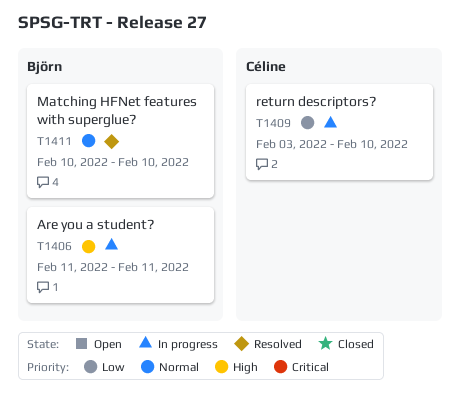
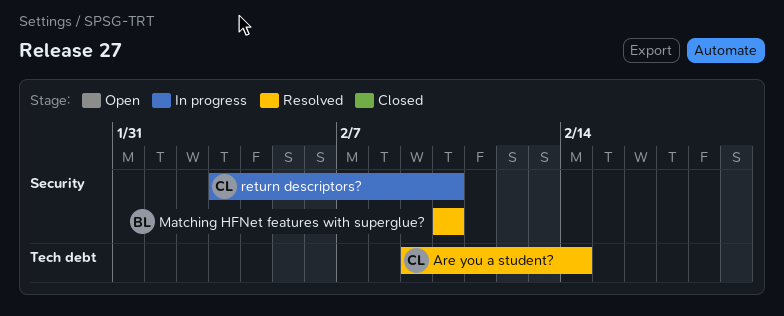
Are you a student?, status: In progress -> Resolved
Are you a student?, owner: Björn -> Céline
Are you a student?, start: Feb 11 -> Feb 9
Are you a student?, due: Feb 11 -> Feb 14

